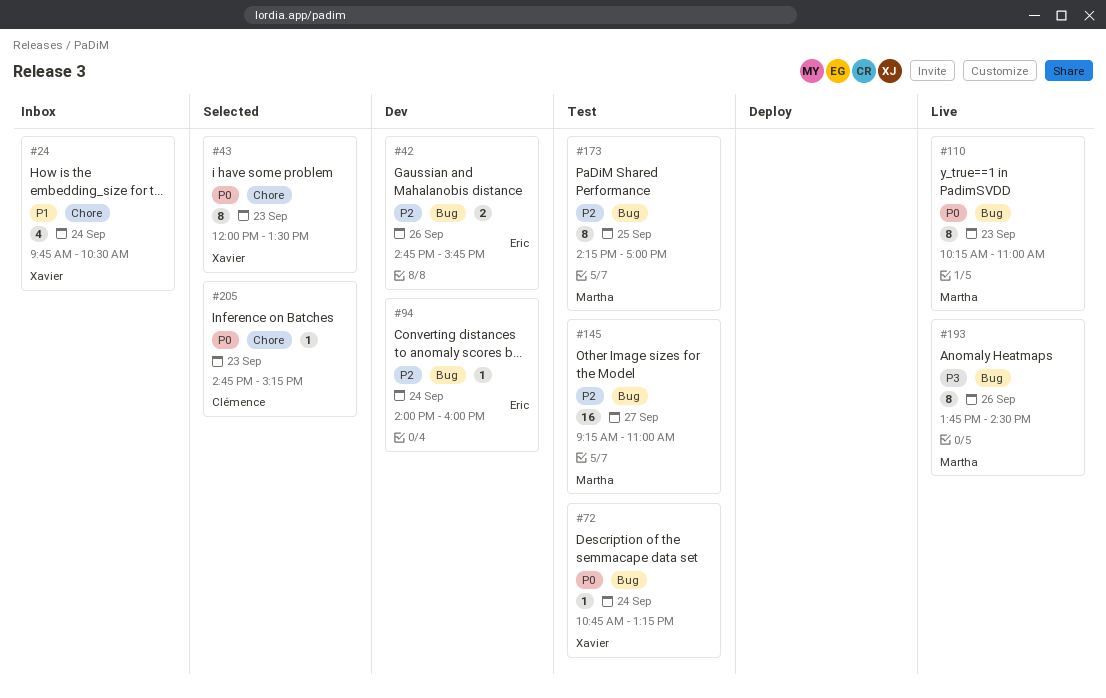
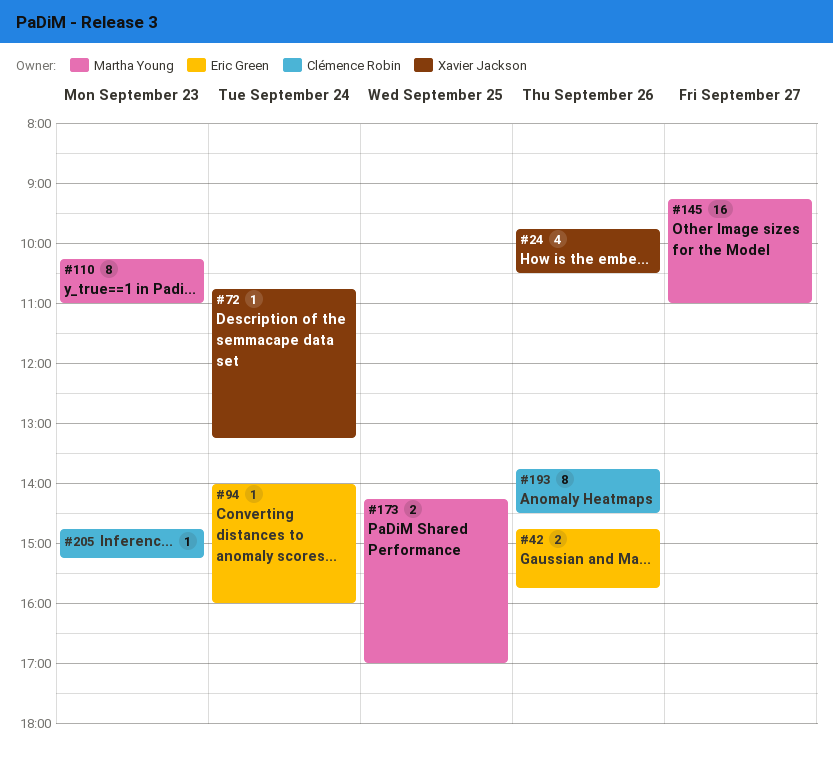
#24, day: Sep 24 -> Sep 26
#43: present -> none
#173, estimate: 8 -> 2
#193, owner: Martha Young -> Clémence Robin

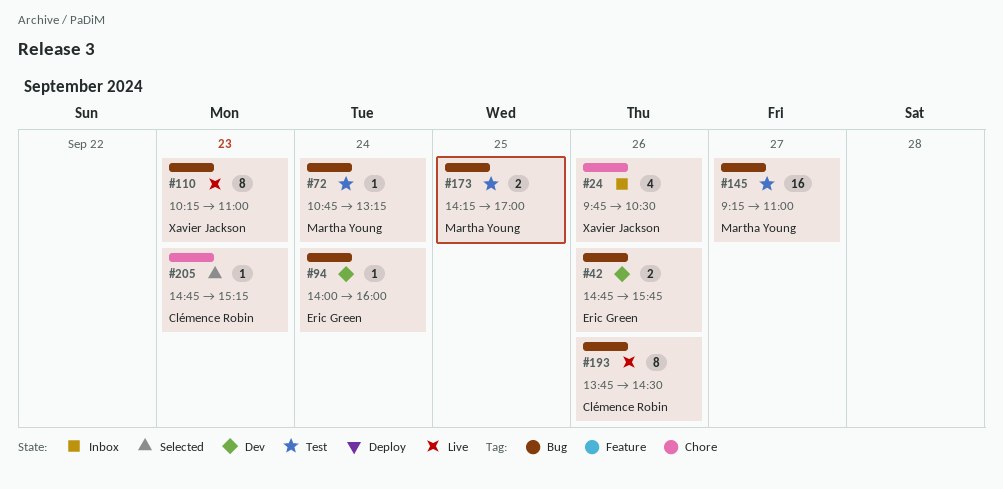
#72, owner: Xavier Jackson -> Martha Young
#110, owner: Martha Young -> Xavier Jackson

